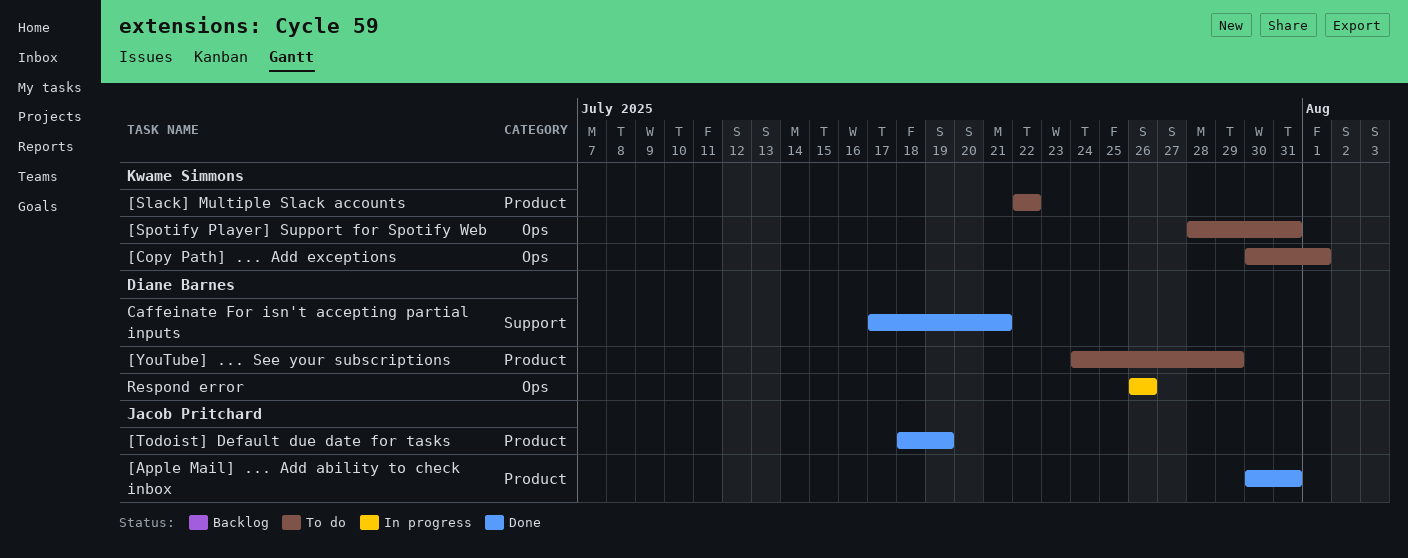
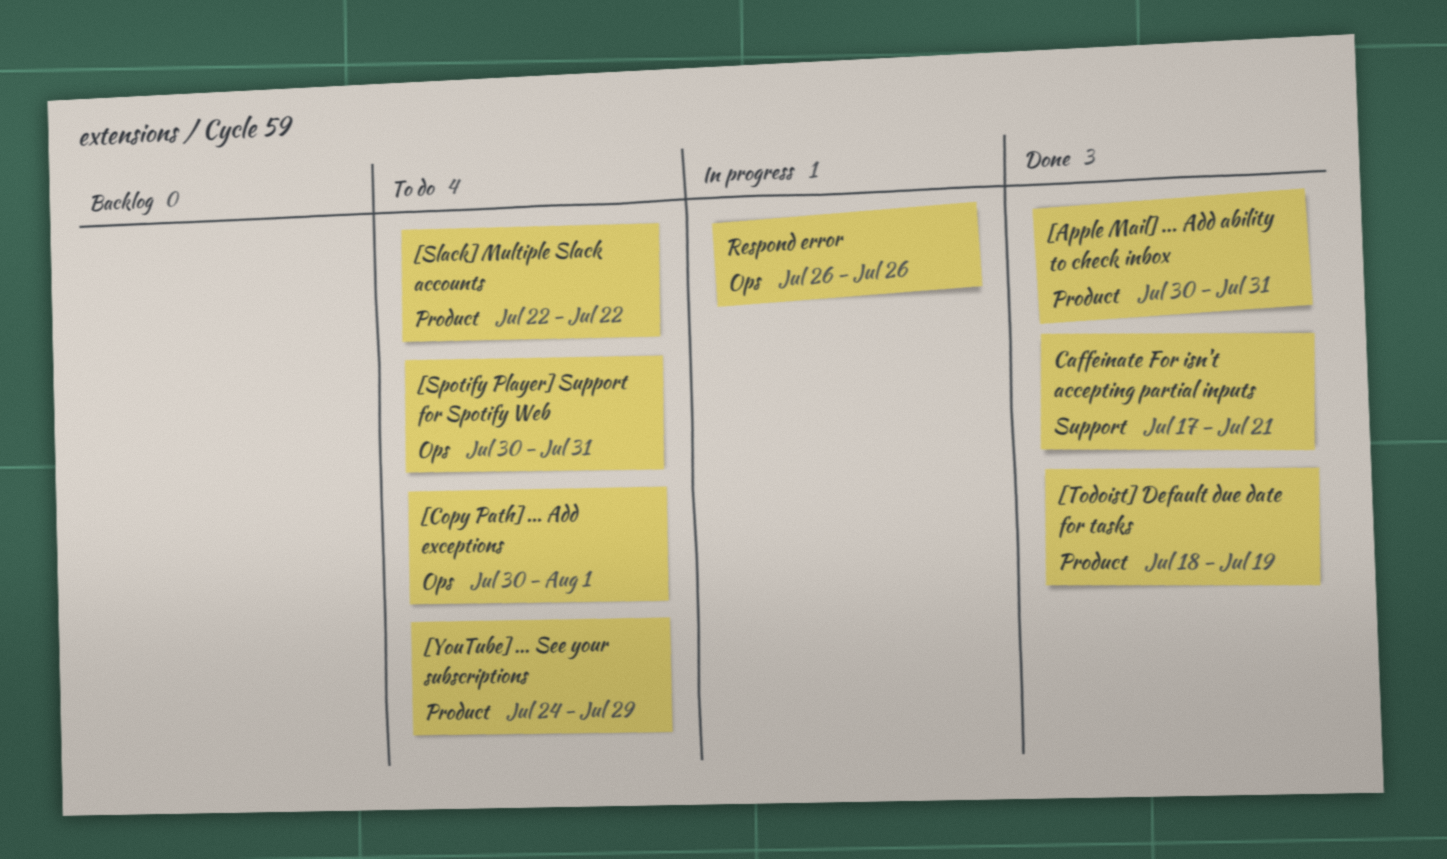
[Spotify Player] Support for Spotify Web, start: Jul 28 -> Jul 30

